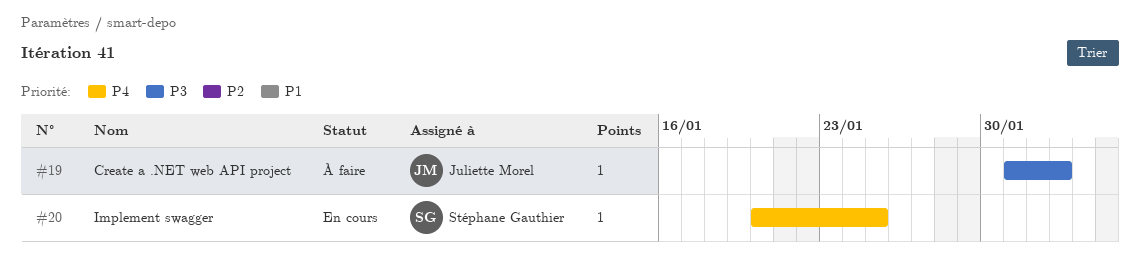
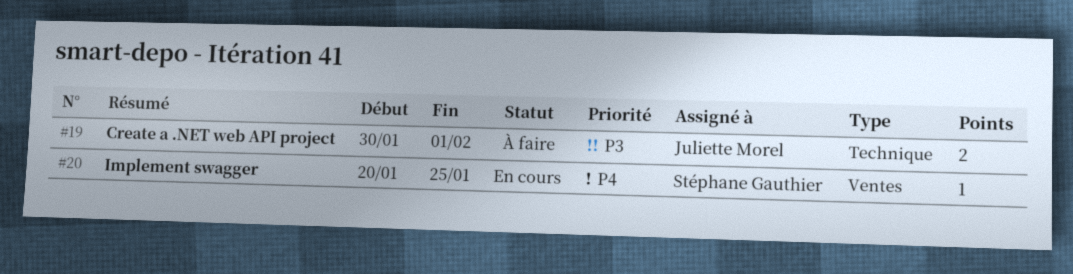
#19, estimate: 1 -> 2
#19, start: Jan 31 -> Jan 30
#19, due: Feb 2 -> Feb 1

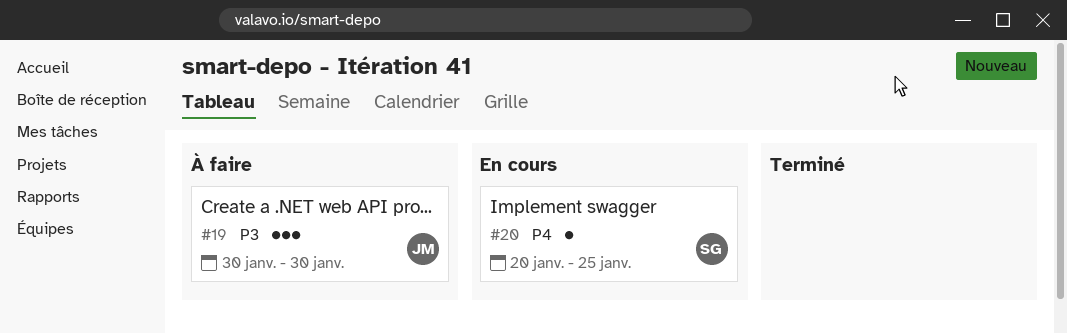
#19, estimate: 2 -> 3
#19, due: Feb 1 -> Jan 30

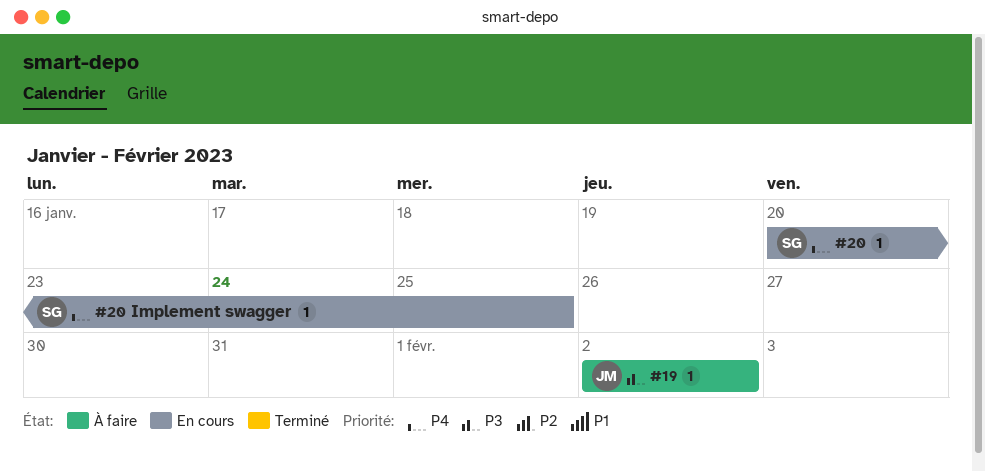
#19, estimate: 3 -> 1
#19, start: Jan 30 -> Feb 2
#19, due: Jan 30 -> Feb 2

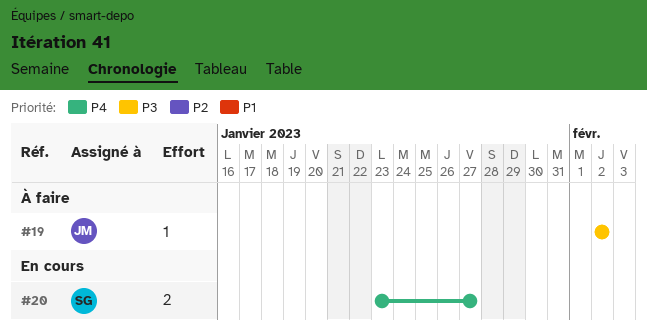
#20, estimate: 1 -> 2
#20, start: Jan 20 -> Jan 23
#20, due: Jan 25 -> Jan 27

